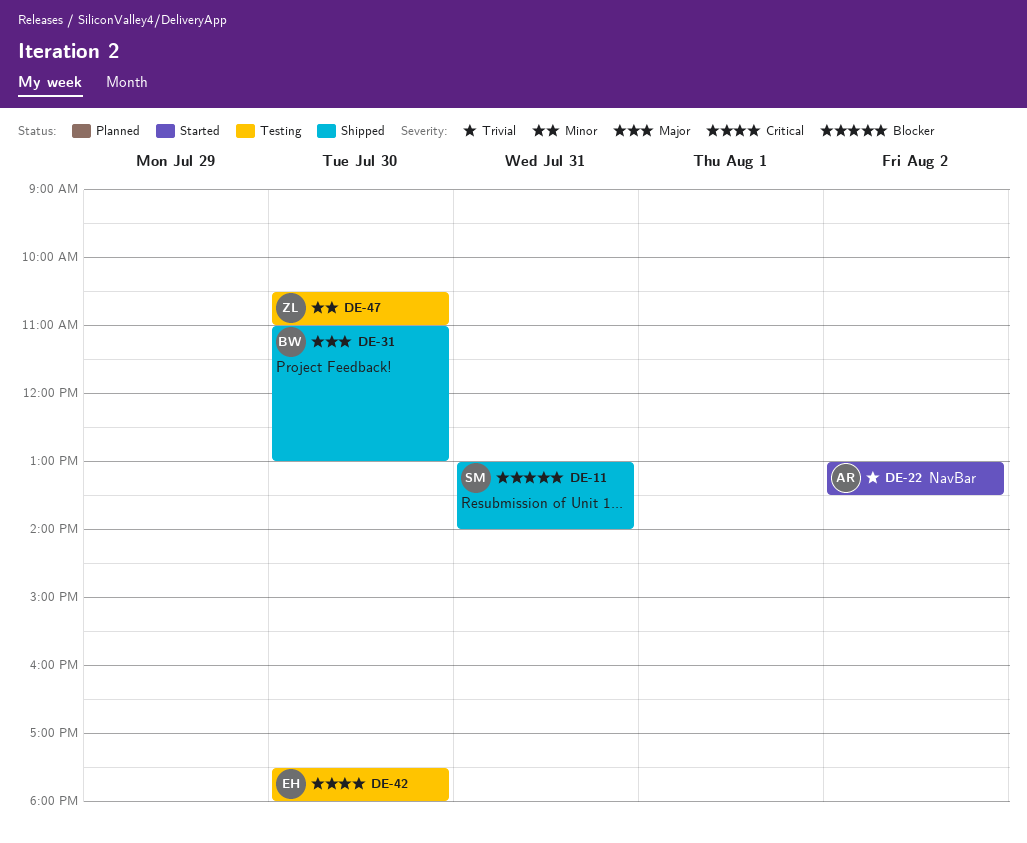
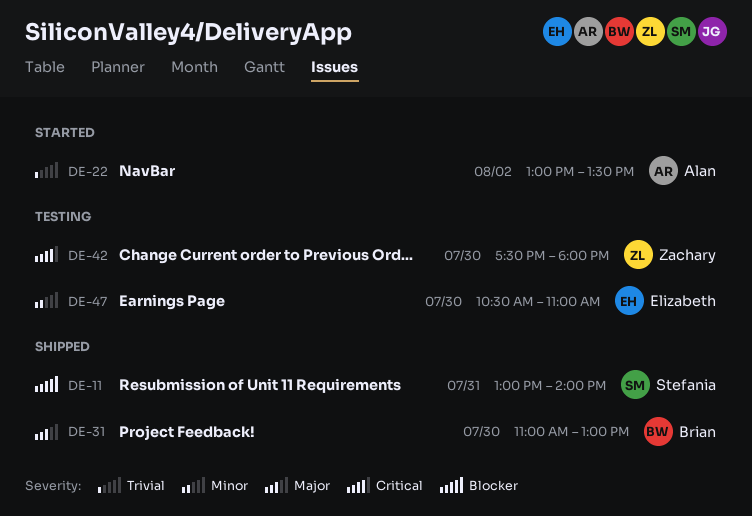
DE-42, owner: Elizabeth -> Zachary
DE-47, owner: Zachary -> Elizabeth

